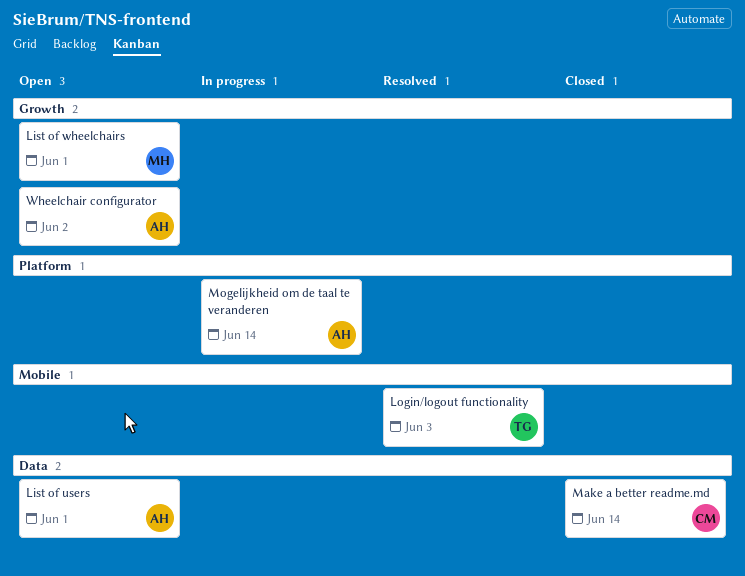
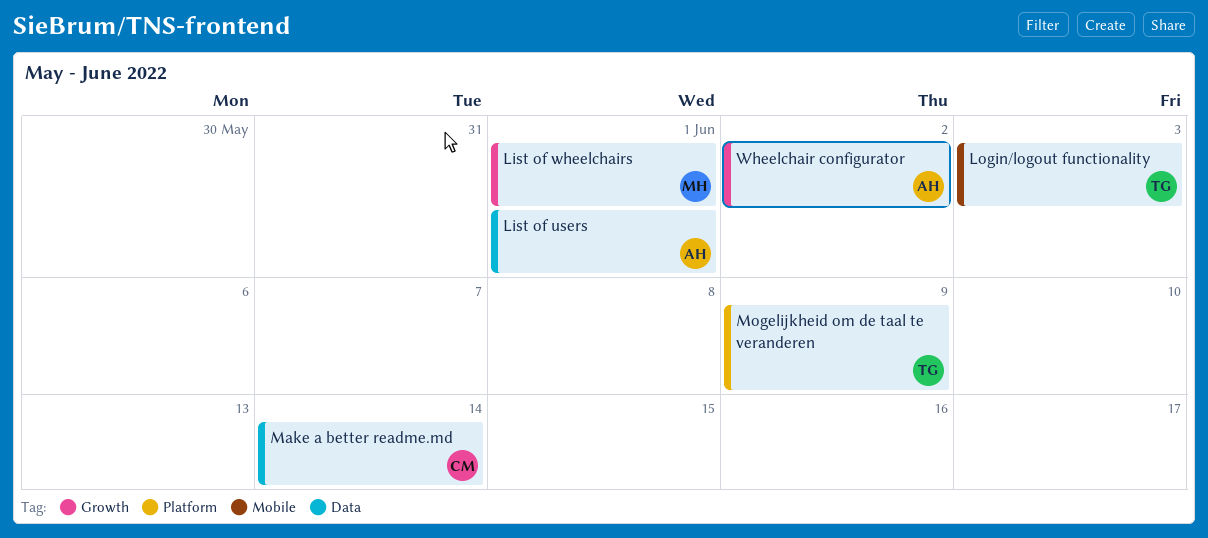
Mogelijkheid om de taal te veranderen, owner: AH -> TG
Mogelijkheid om de taal te veranderen, due: Jun 14 -> Jun 9

